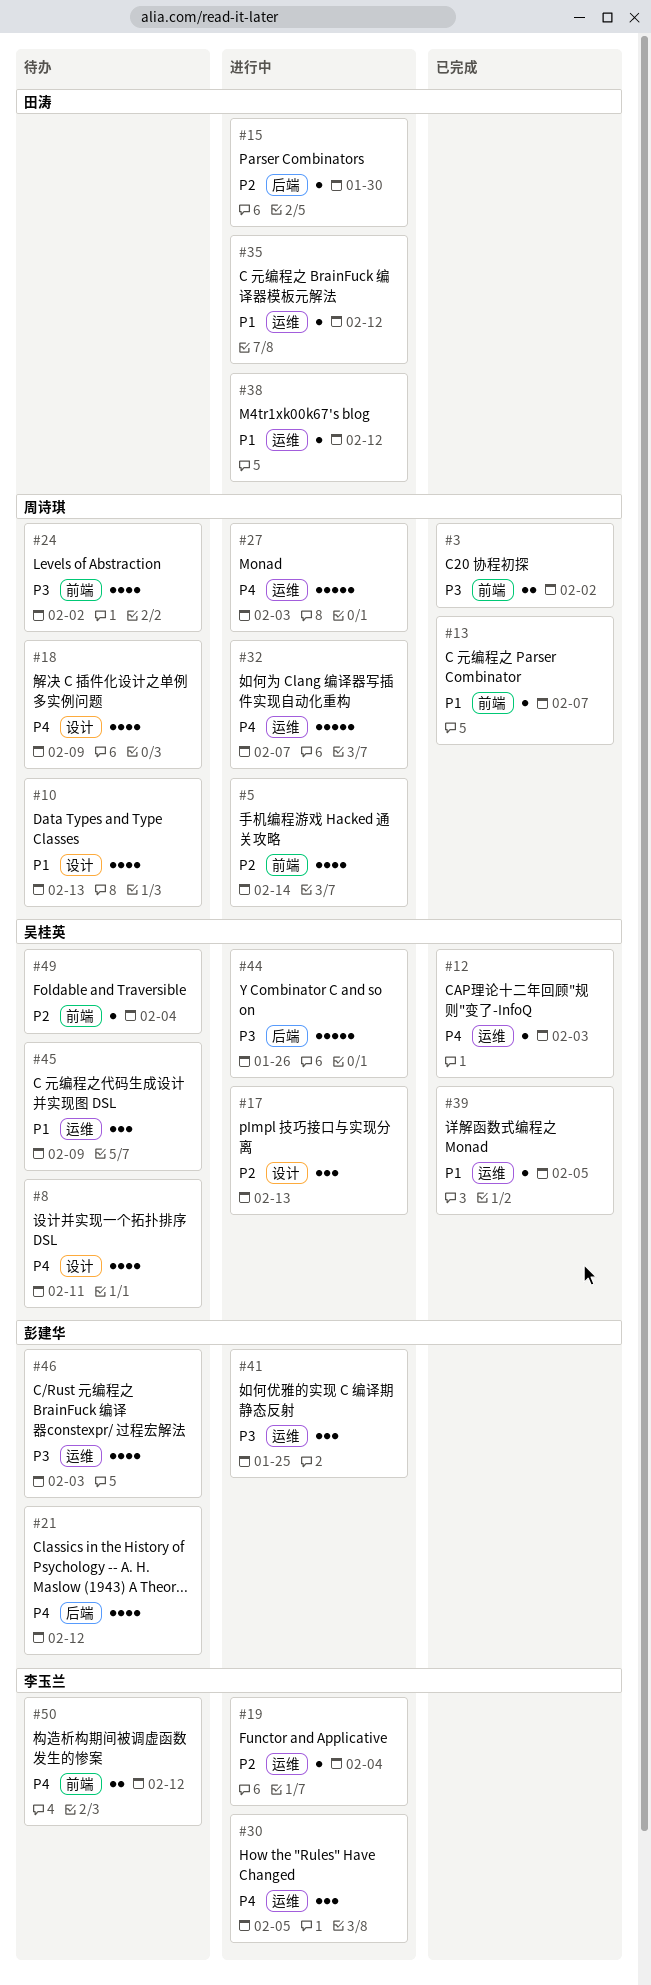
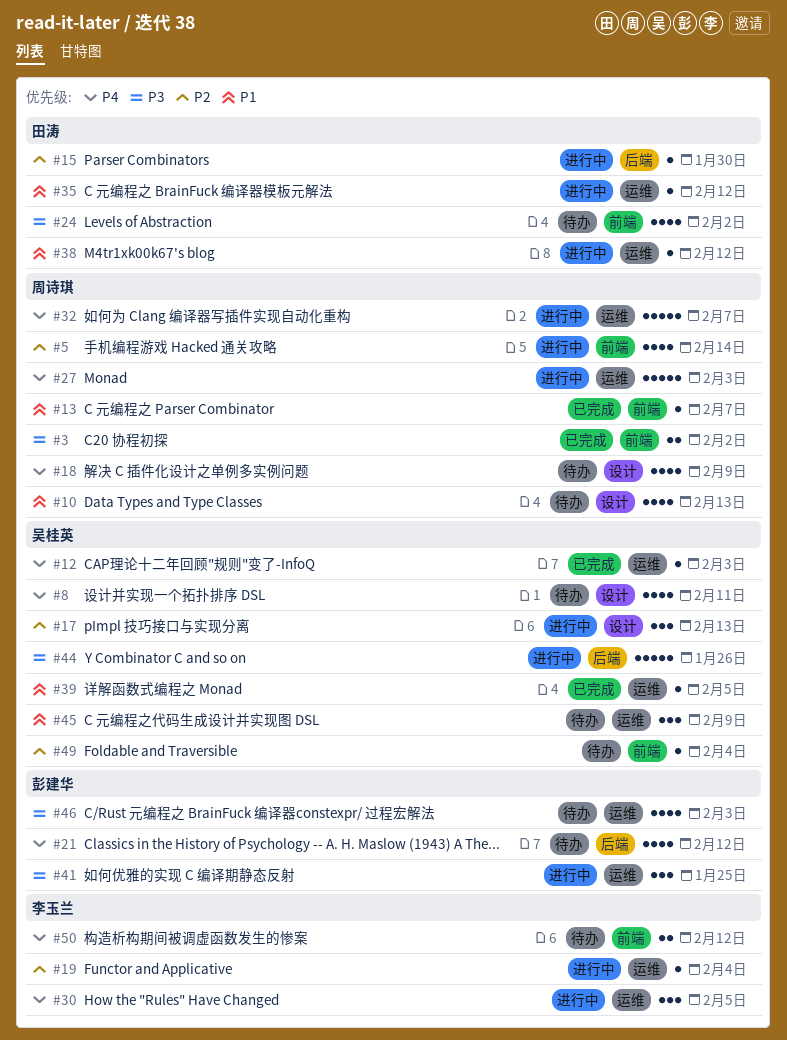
#24, owner: 周诗琪 -> 田涛

